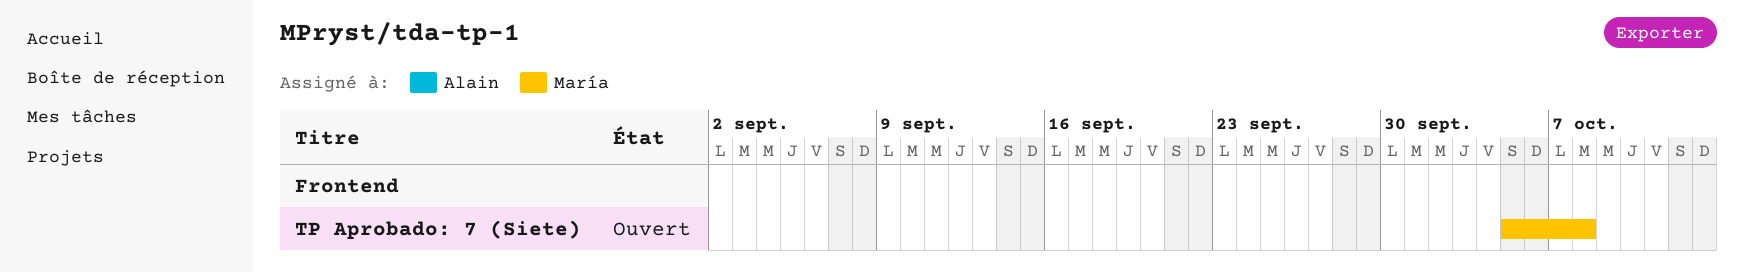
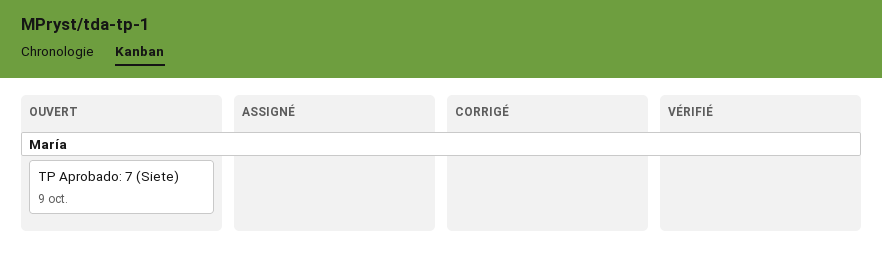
TP Aprobado: 7 (Siete), due: Oct 8 -> Oct 9

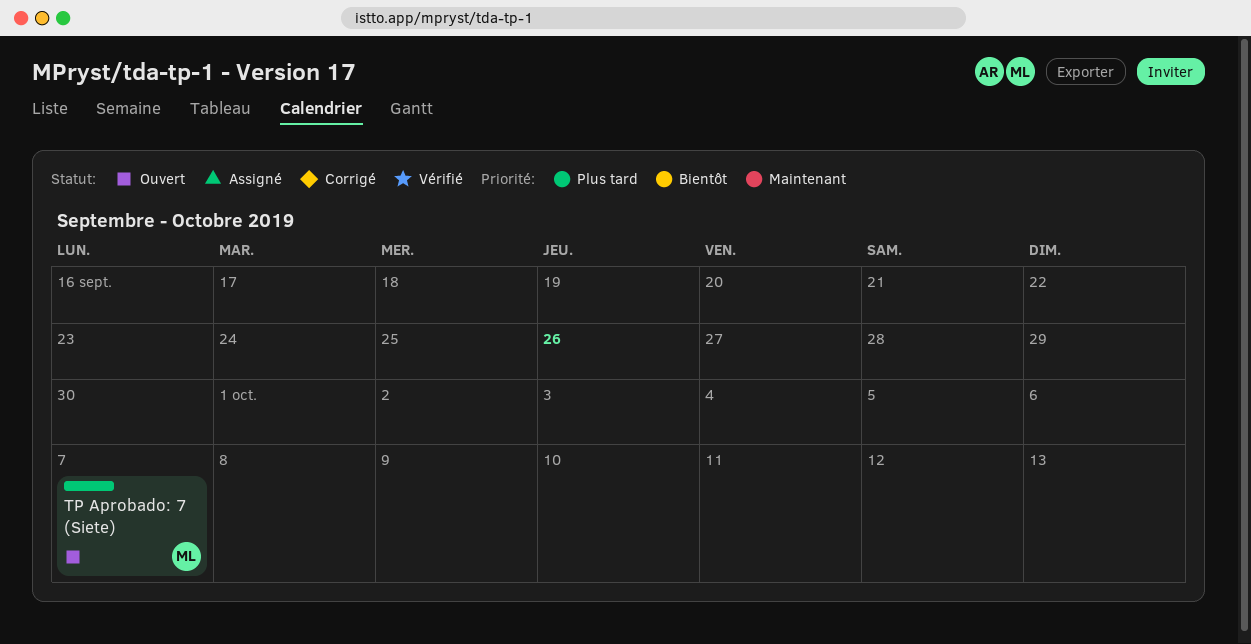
TP Aprobado: 7 (Siete), due: Oct 9 -> Oct 7

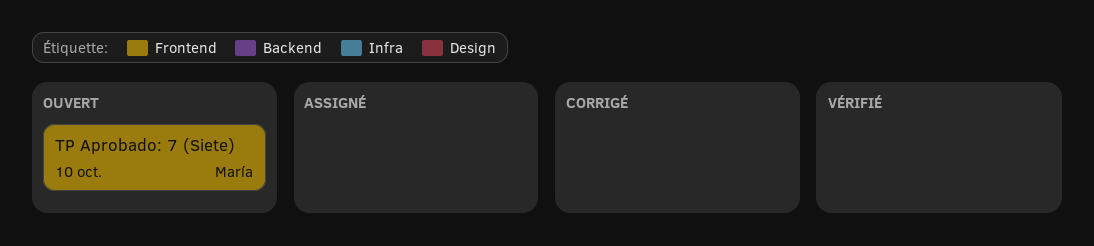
TP Aprobado: 7 (Siete), due: Oct 7 -> Oct 10

